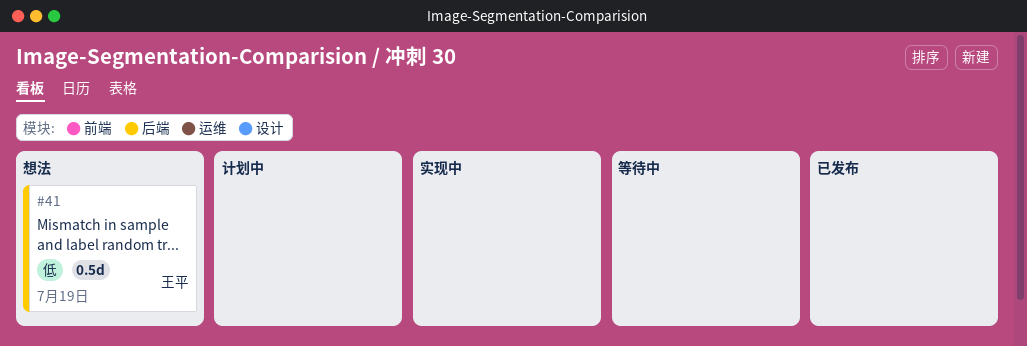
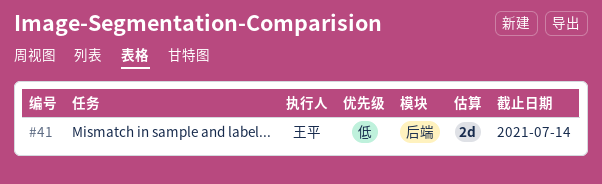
#41, estimate: 0.5d -> 2d
#41, due: Jul 19 -> Jul 14

